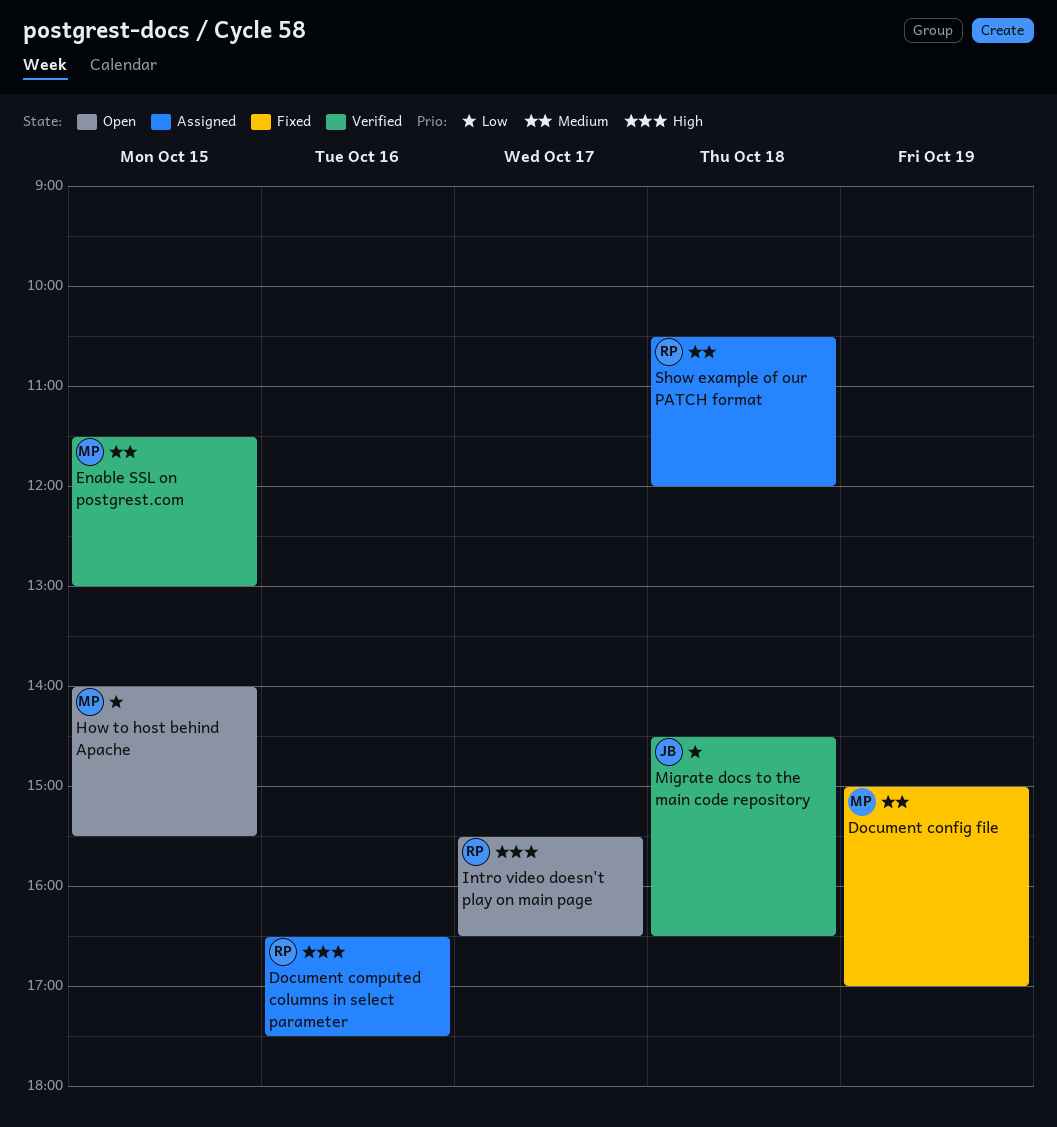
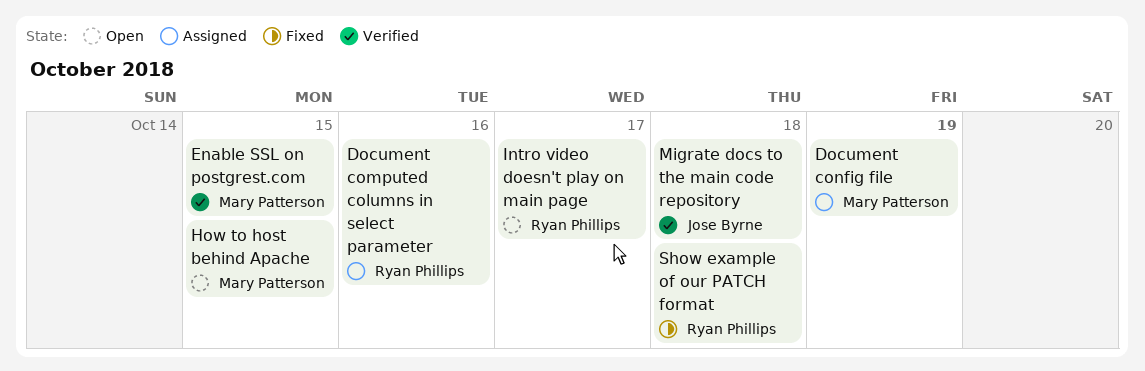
Document config file, status: Fixed -> Assigned
Show example of our PATCH format, status: Assigned -> Fixed

